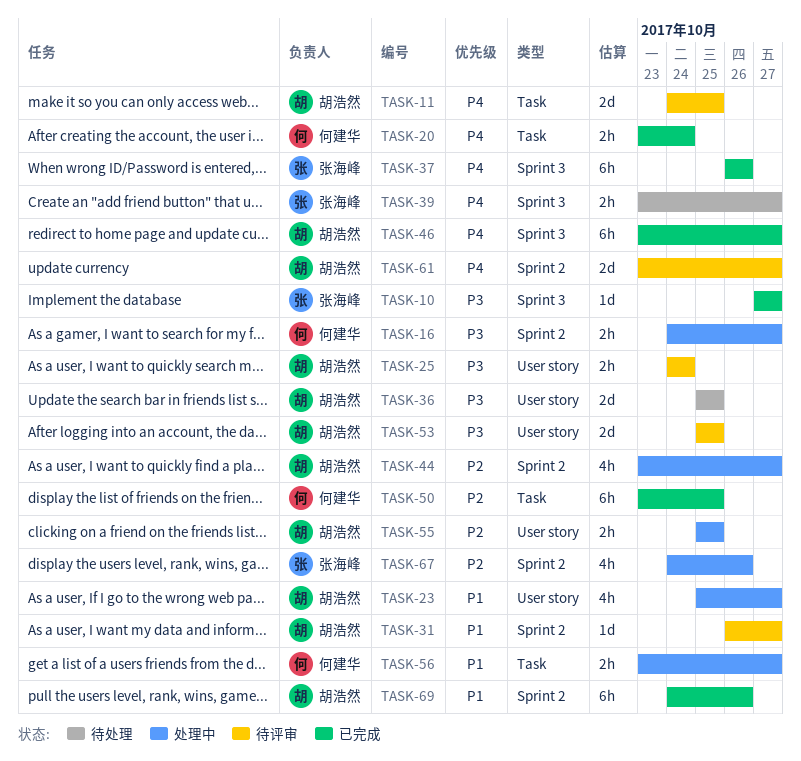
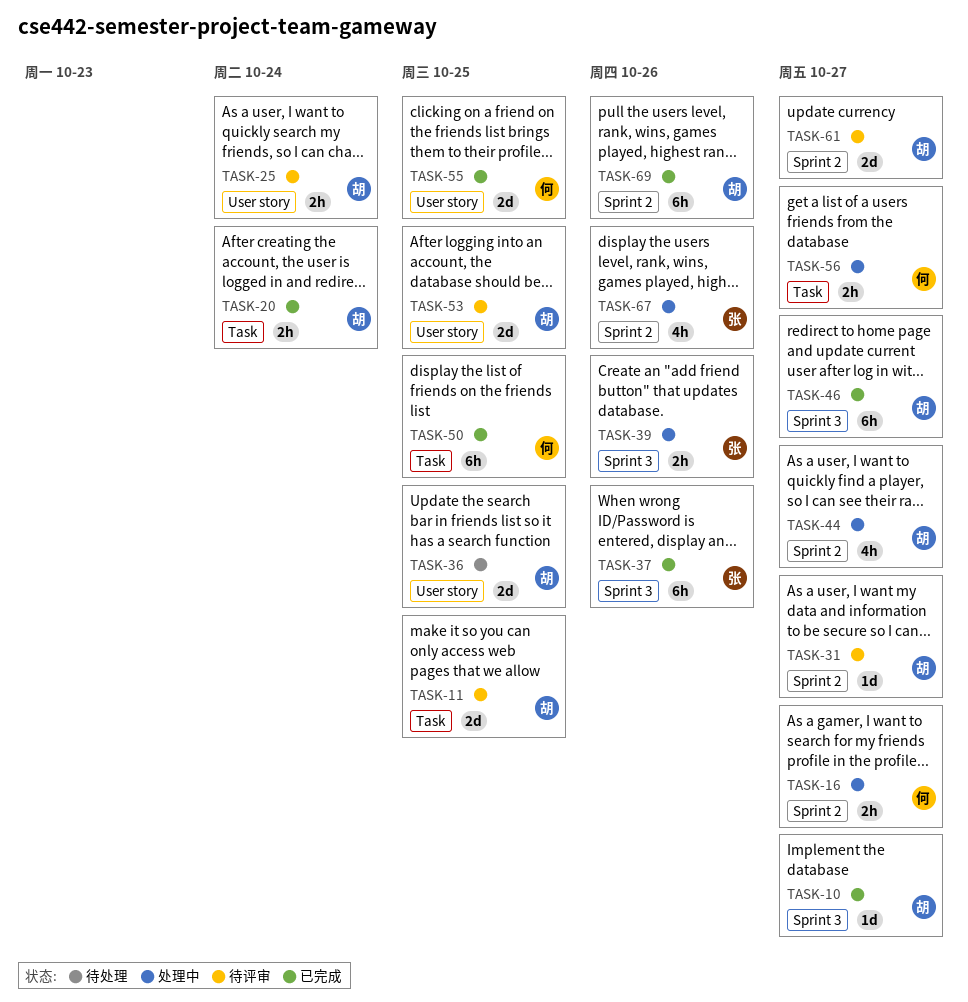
TASK-10, owner: 张海峰 -> 胡浩然
TASK-20, owner: 何建华 -> 胡浩然
TASK-23: present -> none
TASK-39, status: 待处理 -> 处理中
TASK-39, due: Oct 27 -> Oct 26
TASK-55, status: 处理中 -> 已完成
TASK-55, owner: 胡浩然 -> 何建华
TASK-55, estimate: 2h -> 2d

